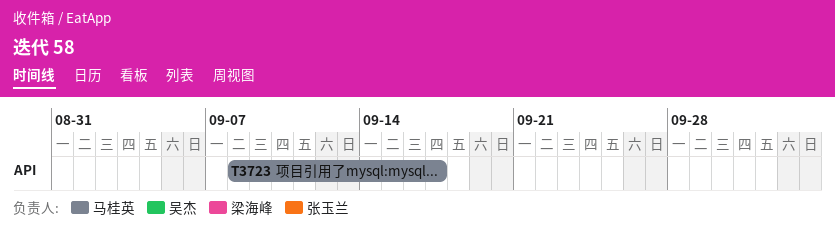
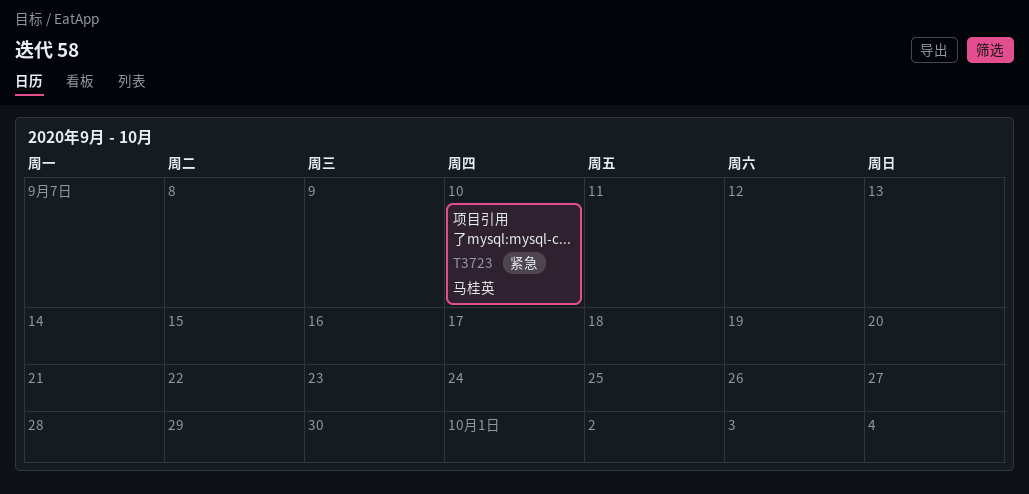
T3723, due: Sep 17 -> Sep 10

